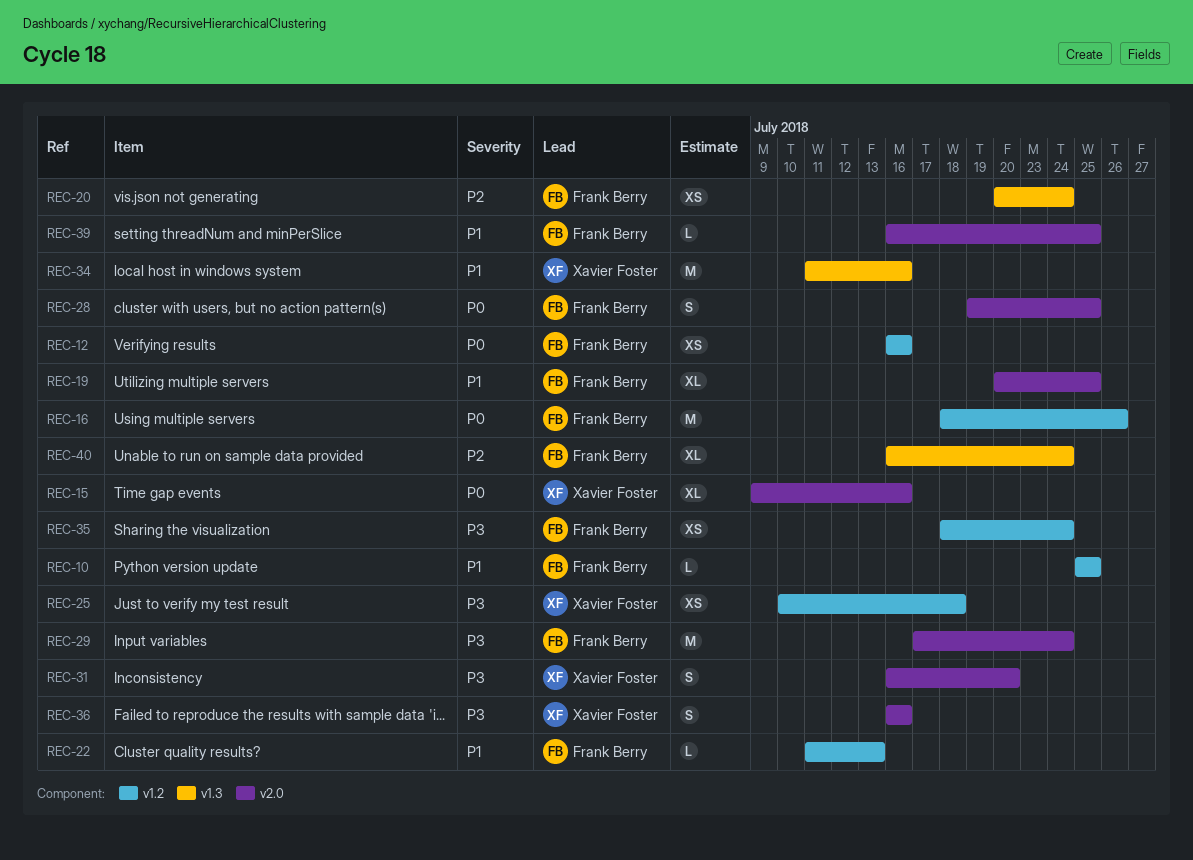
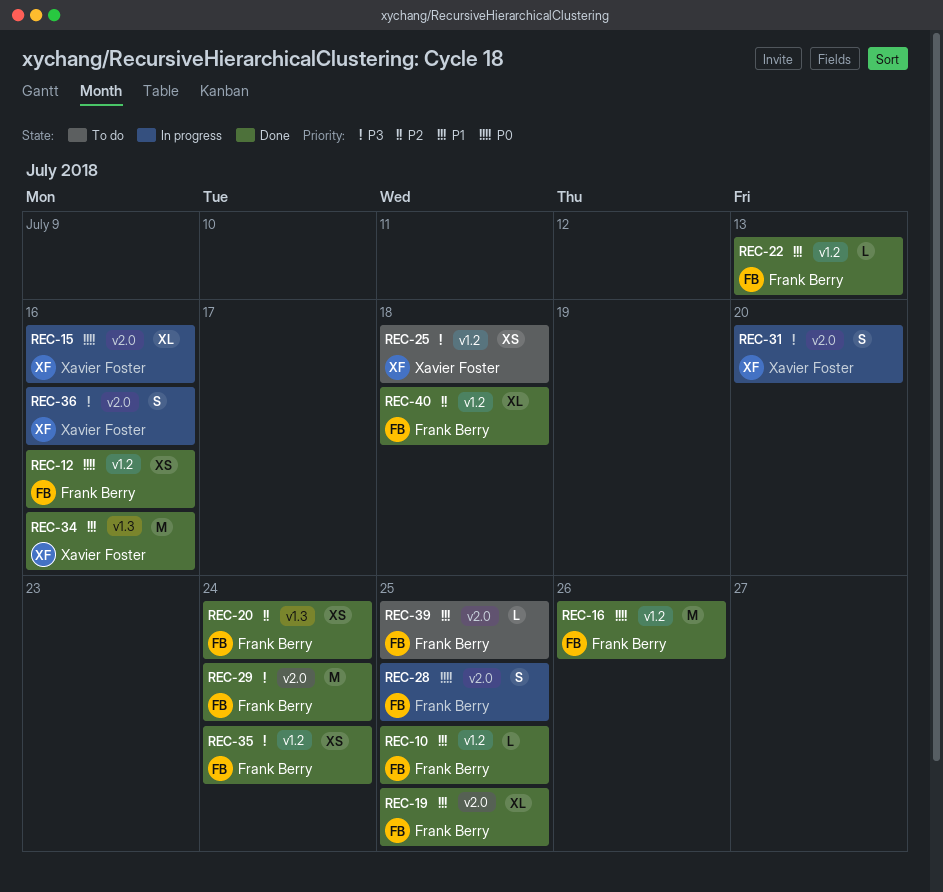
REC-40, label: v1.3 -> v1.2
REC-40, due: Jul 24 -> Jul 18

